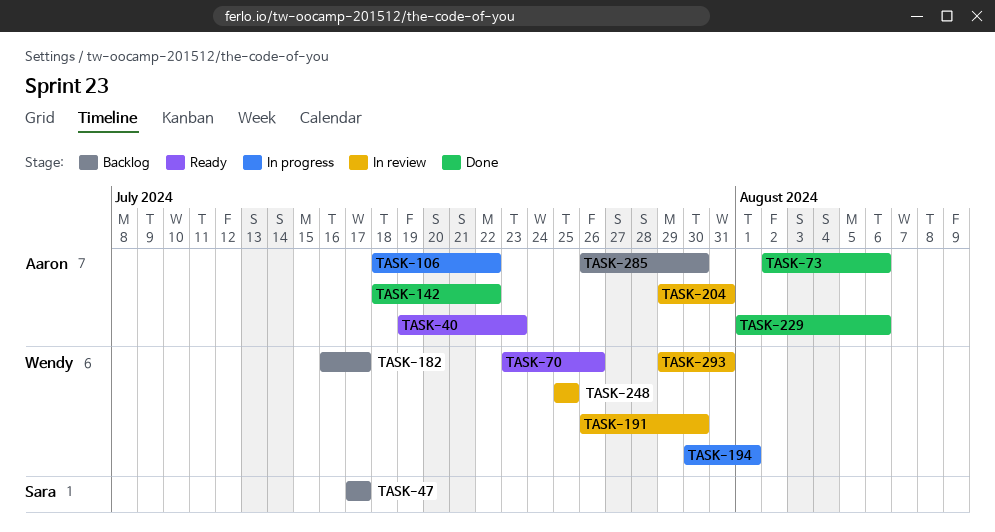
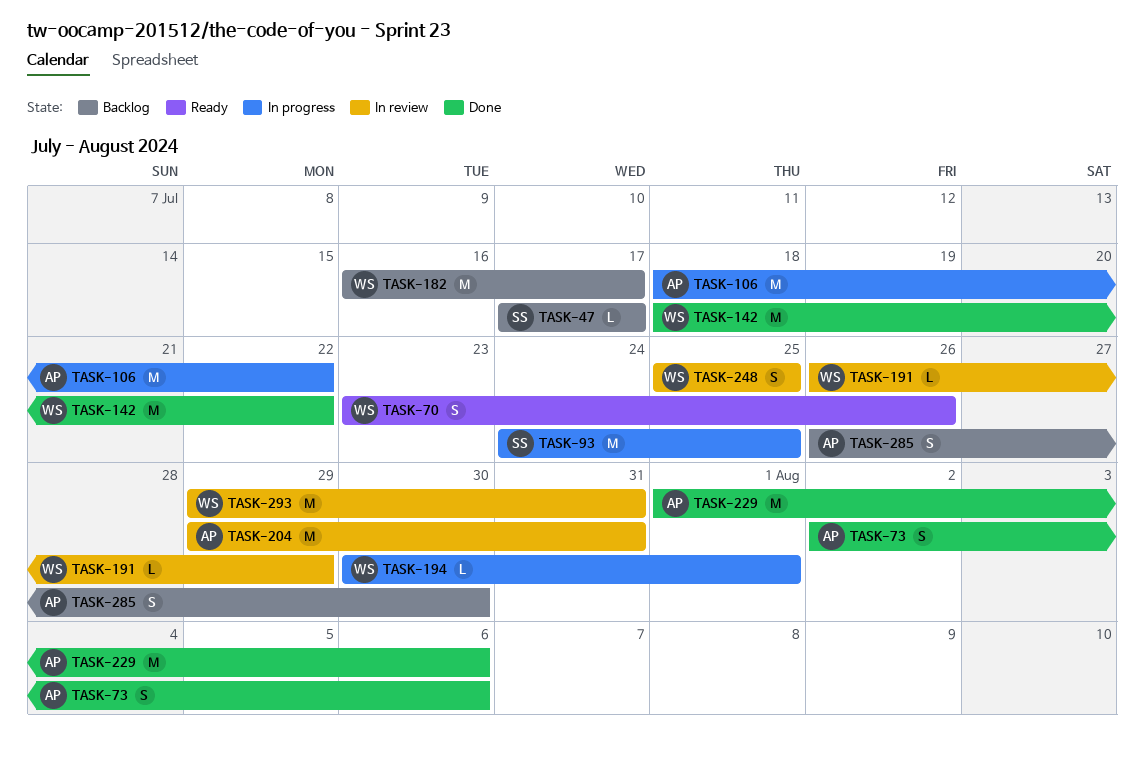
TASK-40: present -> none
TASK-93: none -> present
TASK-142, owner: Aaron -> Wendy
TASK-191, due: Jul 30 -> Jul 29

